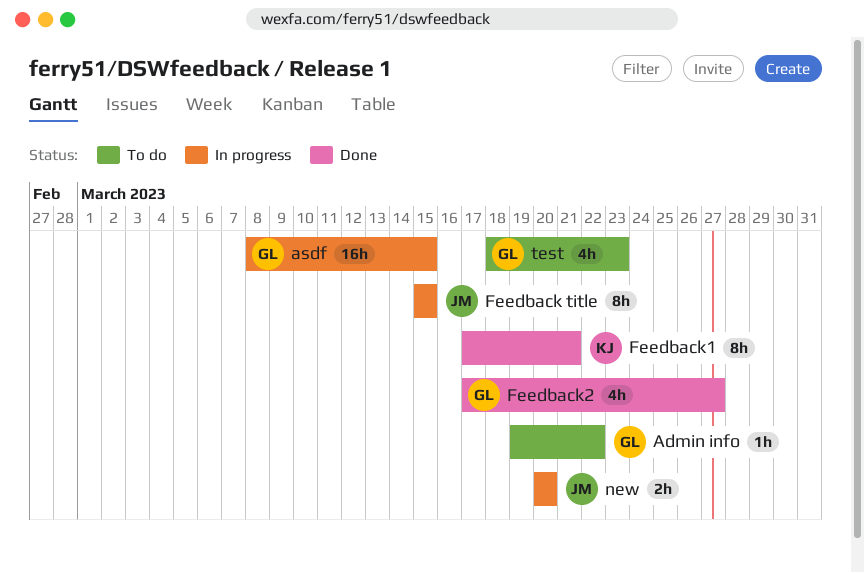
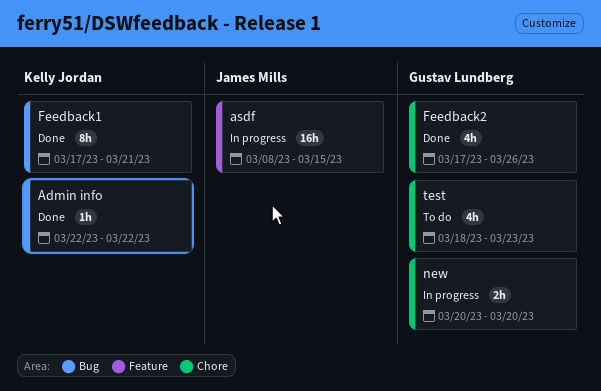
Admin info, status: To do -> Done
Admin info, owner: Gustav Lundberg -> Kelly Jordan
Admin info, start: Mar 19 -> Mar 22
asdf, owner: Gustav Lundberg -> James Mills
Feedback title: present -> none
Feedback2, due: Mar 27 -> Mar 26
new, owner: James Mills -> Gustav Lundberg

